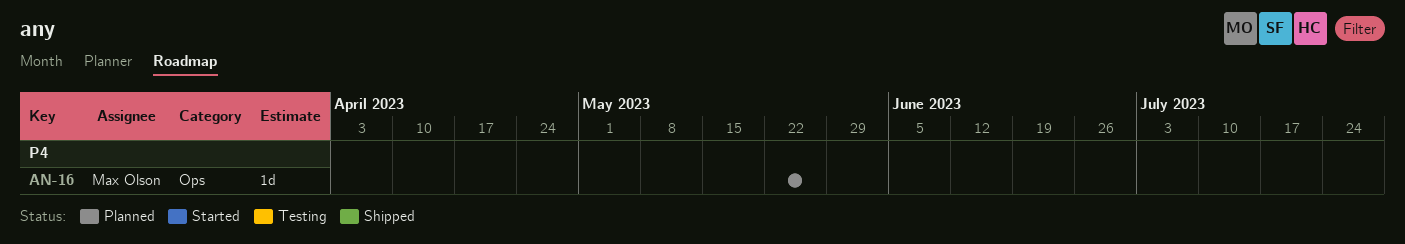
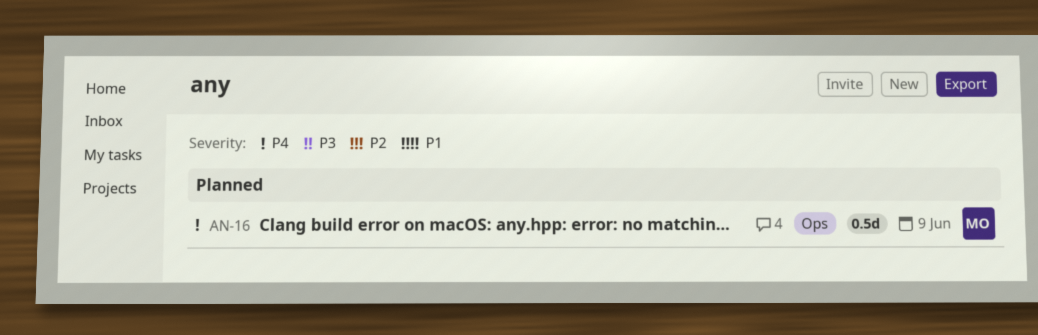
AN-16, estimate: 1d -> 0.5d
AN-16, due: May 26 -> Jun 9

